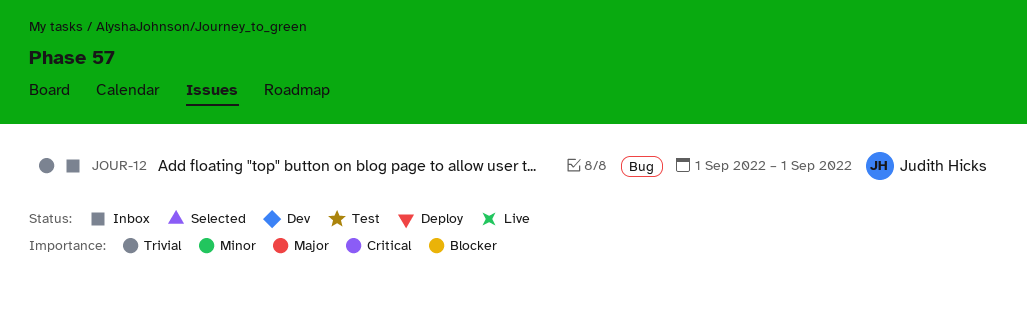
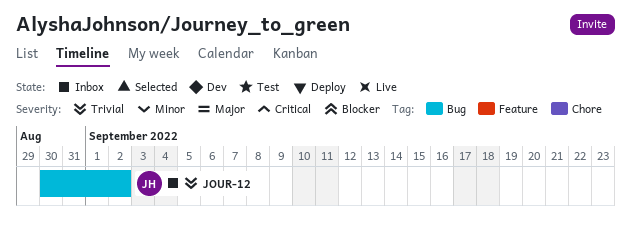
JOUR-12, start: Sep 1 -> Aug 30
JOUR-12, due: Sep 1 -> Sep 2

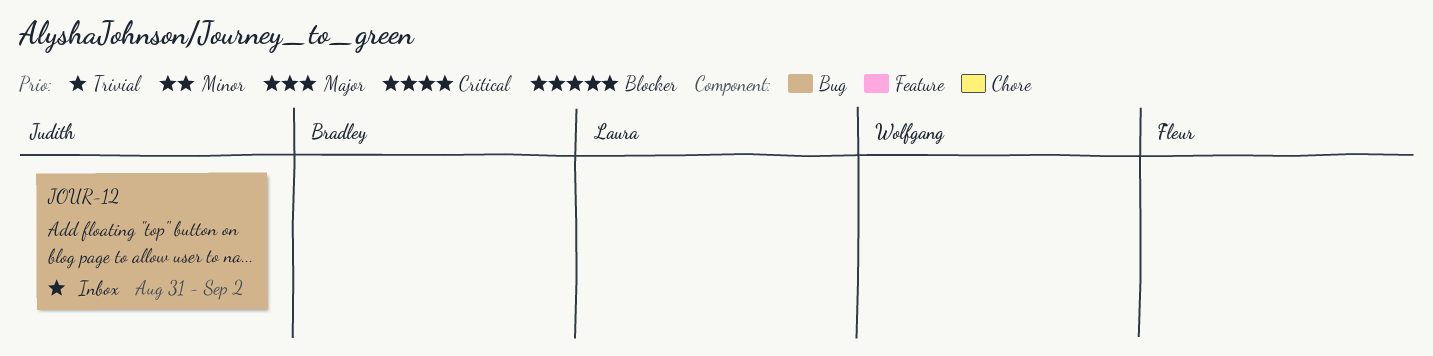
JOUR-12, start: Aug 30 -> Aug 31

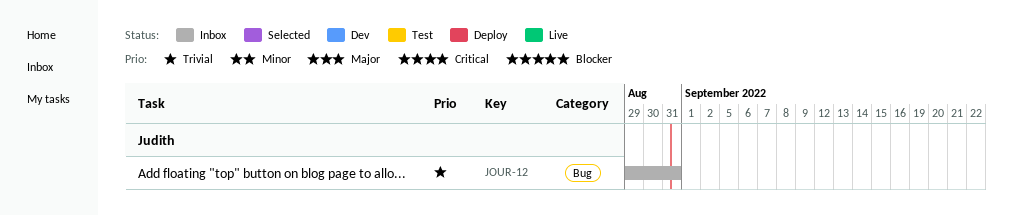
JOUR-12, start: Aug 31 -> Aug 29
JOUR-12, due: Sep 2 -> Aug 31

